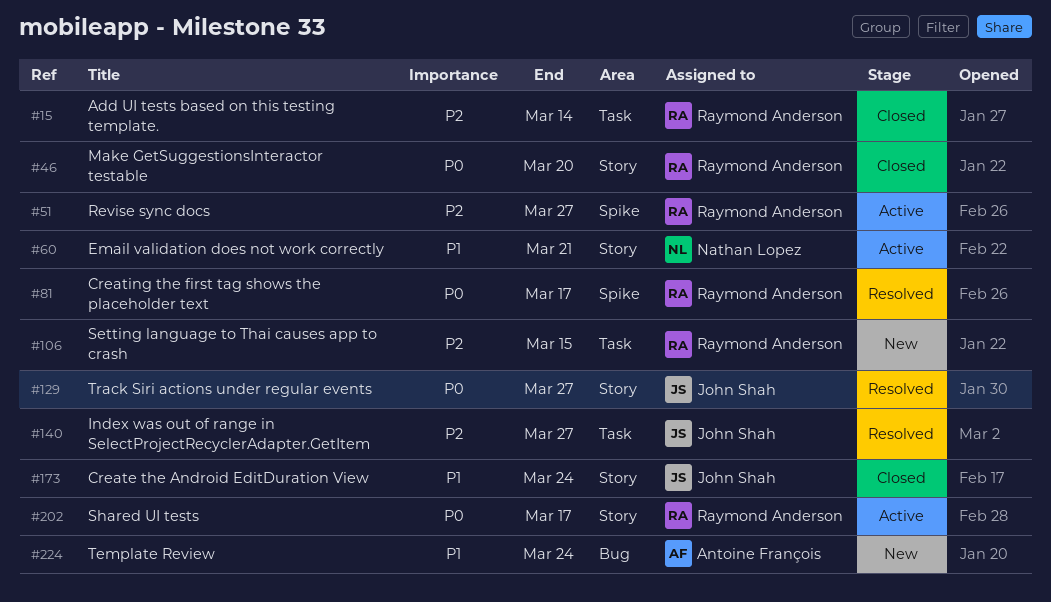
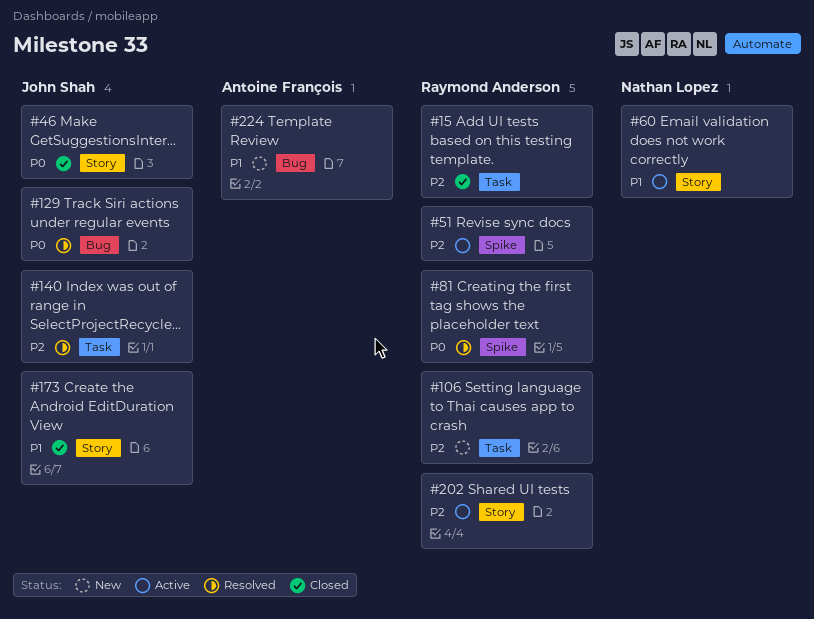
#46, owner: Raymond Anderson -> John Shah
#129, label: Story -> Bug
#202, priority: P0 -> P2

